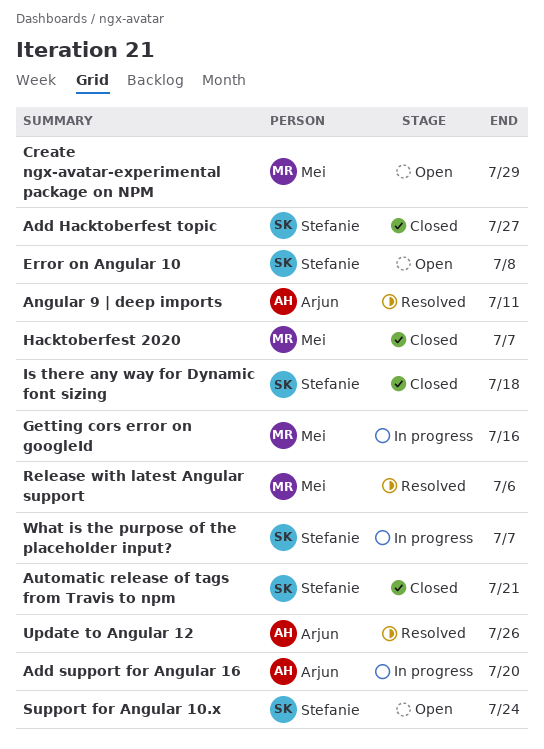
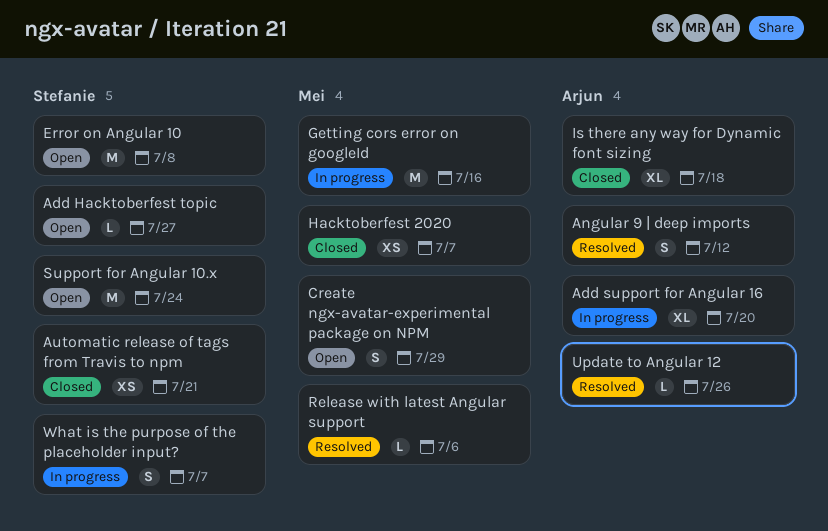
Add Hacktoberfest topic, status: Closed -> Open
Angular 9 | deep imports, due: Jul 11 -> Jul 12
Is there any way for Dynamic font sizing, owner: Stefanie -> Arjun

